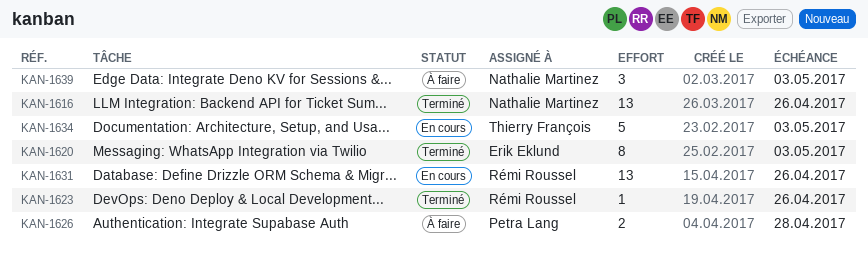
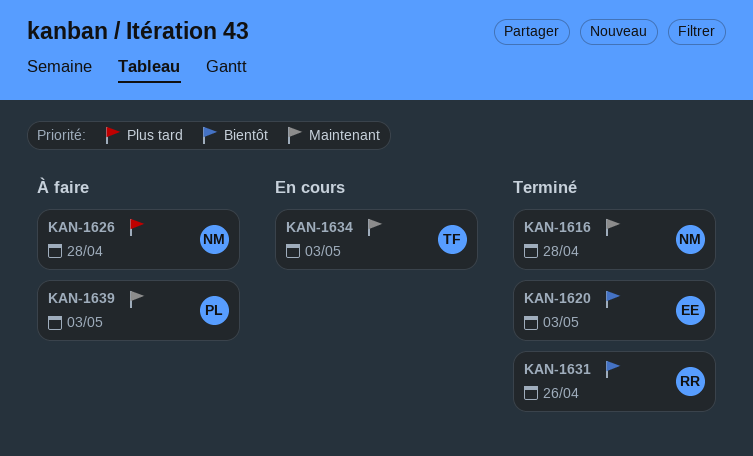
KAN-1616, due: Apr 26 -> Apr 28
KAN-1623: present -> none
KAN-1626, owner: Petra Lang -> Nathalie Martinez
KAN-1631, status: En cours -> Terminé
KAN-1639, owner: Nathalie Martinez -> Petra Lang

